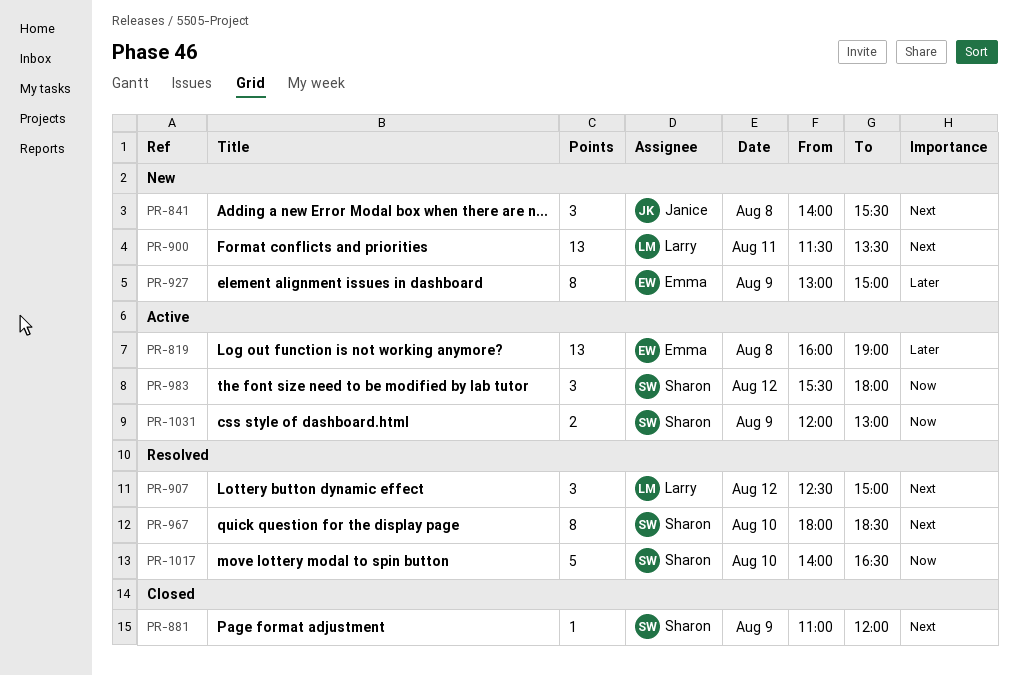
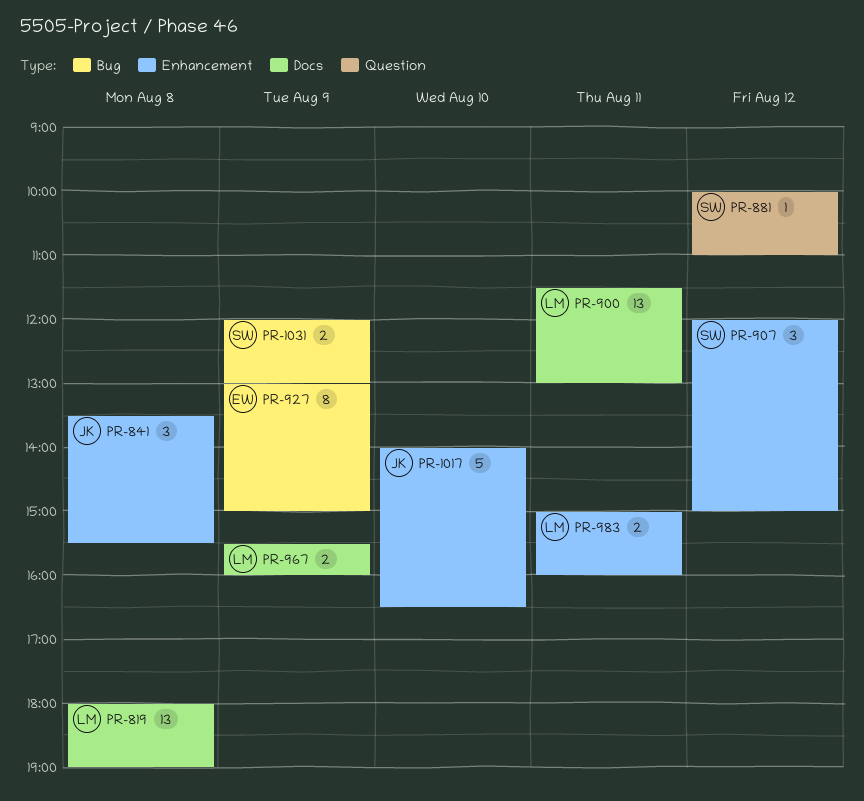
PR-819, owner: Emma -> Larry
PR-819, begins: 16:00 -> 18:00
PR-841, begins: 14:00 -> 13:30
PR-881, day: Aug 9 -> Aug 12
PR-881, begins: 11:00 -> 10:00
PR-881, ends: 12:00 -> 11:00
PR-900, ends: 13:30 -> 13:00
PR-907, owner: Larry -> Sharon
PR-907, begins: 12:30 -> 12:00
PR-967, owner: Sharon -> Larry
PR-967, estimate: 8 -> 2
PR-967, day: Aug 10 -> Aug 9
PR-967, begins: 18:00 -> 15:30
PR-967, ends: 18:30 -> 16:00
PR-983, owner: Sharon -> Larry
PR-983, estimate: 3 -> 2
PR-983, day: Aug 12 -> Aug 11
PR-983, begins: 15:30 -> 15:00
PR-983, ends: 18:00 -> 16:00
PR-1017, owner: Sharon -> Janice

